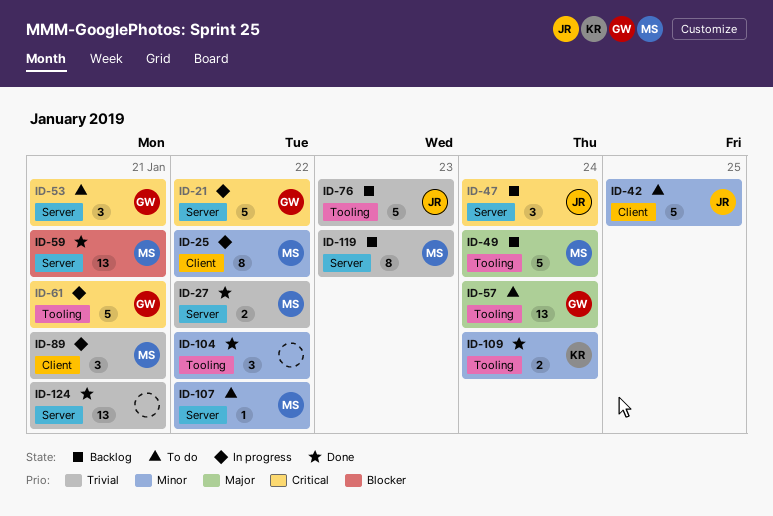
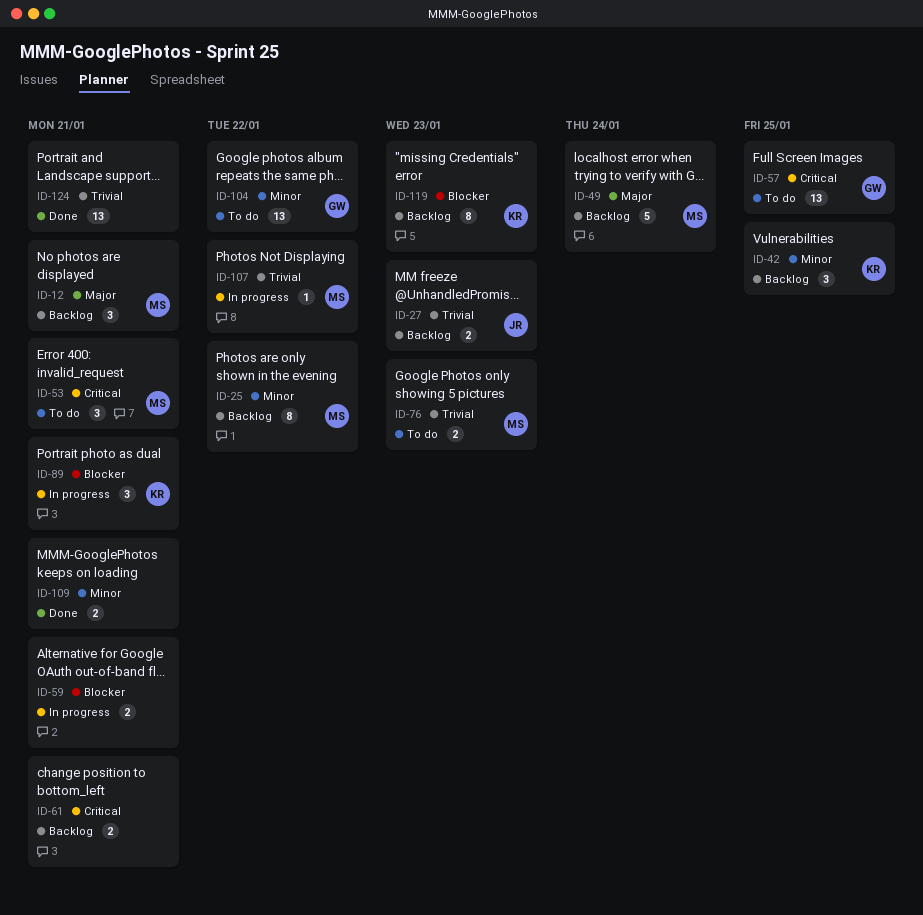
ID-12: none -> present
ID-21: present -> none
ID-25, status: In progress -> Backlog
ID-27, status: Done -> Backlog
ID-27, owner: MS -> JR
ID-27, due: Jan 22 -> Jan 23
ID-42, status: To do -> Backlog
ID-42, owner: JR -> KR
ID-42, estimate: 5 -> 3
ID-47: present -> none
ID-53, owner: GW -> MS
ID-57, priority: Major -> Critical
ID-57, due: Jan 24 -> Jan 25
ID-59, status: Done -> In progress
ID-59, owner: MS -> none
ID-59, estimate: 13 -> 2
ID-61, status: In progress -> Backlog
ID-61, owner: GW -> none
ID-61, estimate: 5 -> 2
ID-76, status: Backlog -> To do
ID-76, owner: JR -> MS
ID-76, estimate: 5 -> 2
ID-89, owner: MS -> KR
ID-89, priority: Trivial -> Blocker
ID-104, status: Done -> To do
ID-104, owner: none -> GW
ID-104, estimate: 3 -> 13
ID-107, status: To do -> In progress
ID-107, priority: Minor -> Trivial
ID-109, owner: KR -> none
ID-109, due: Jan 24 -> Jan 21
ID-119, owner: MS -> KR
ID-119, priority: Trivial -> Blocker

